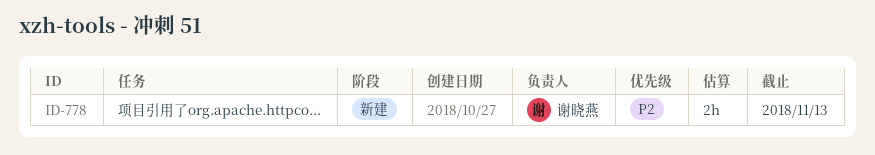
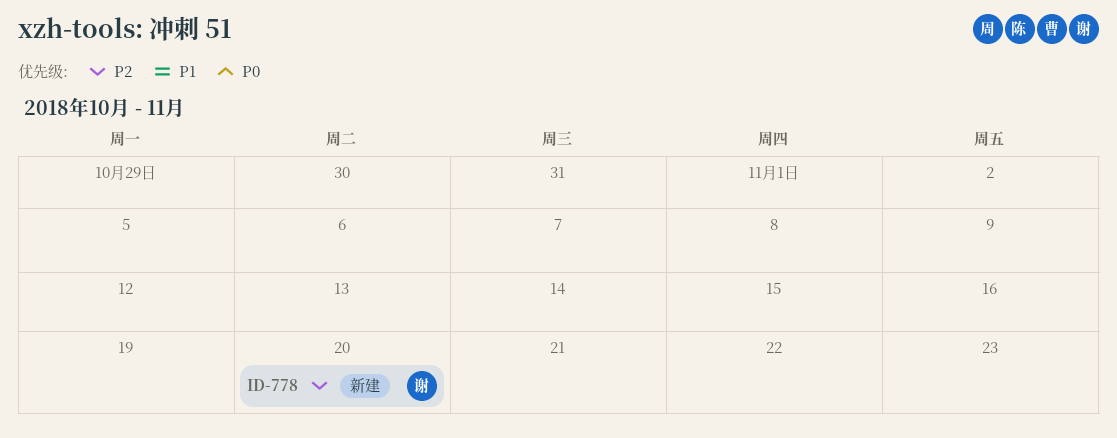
ID-778, due: Nov 13 -> Nov 20

